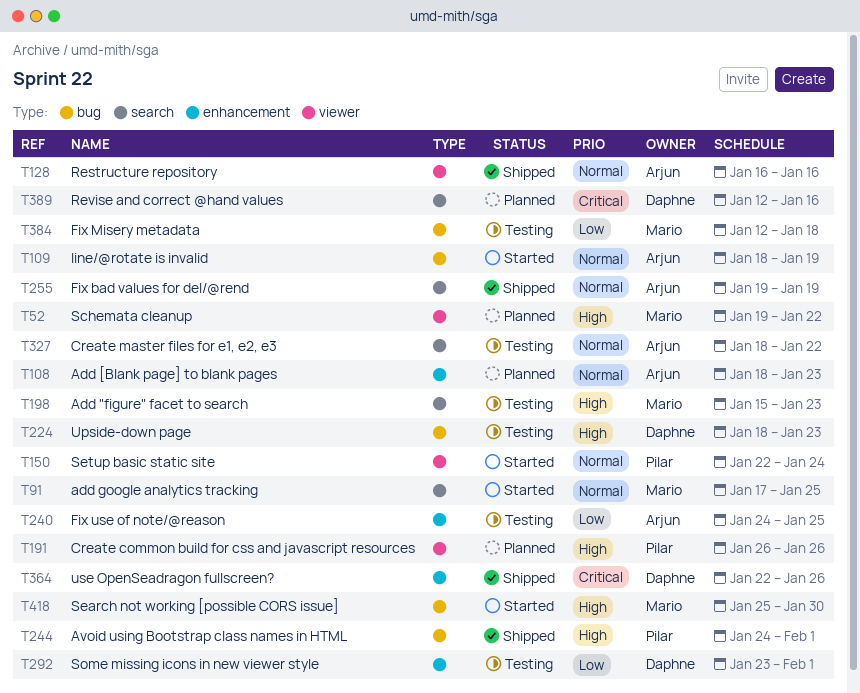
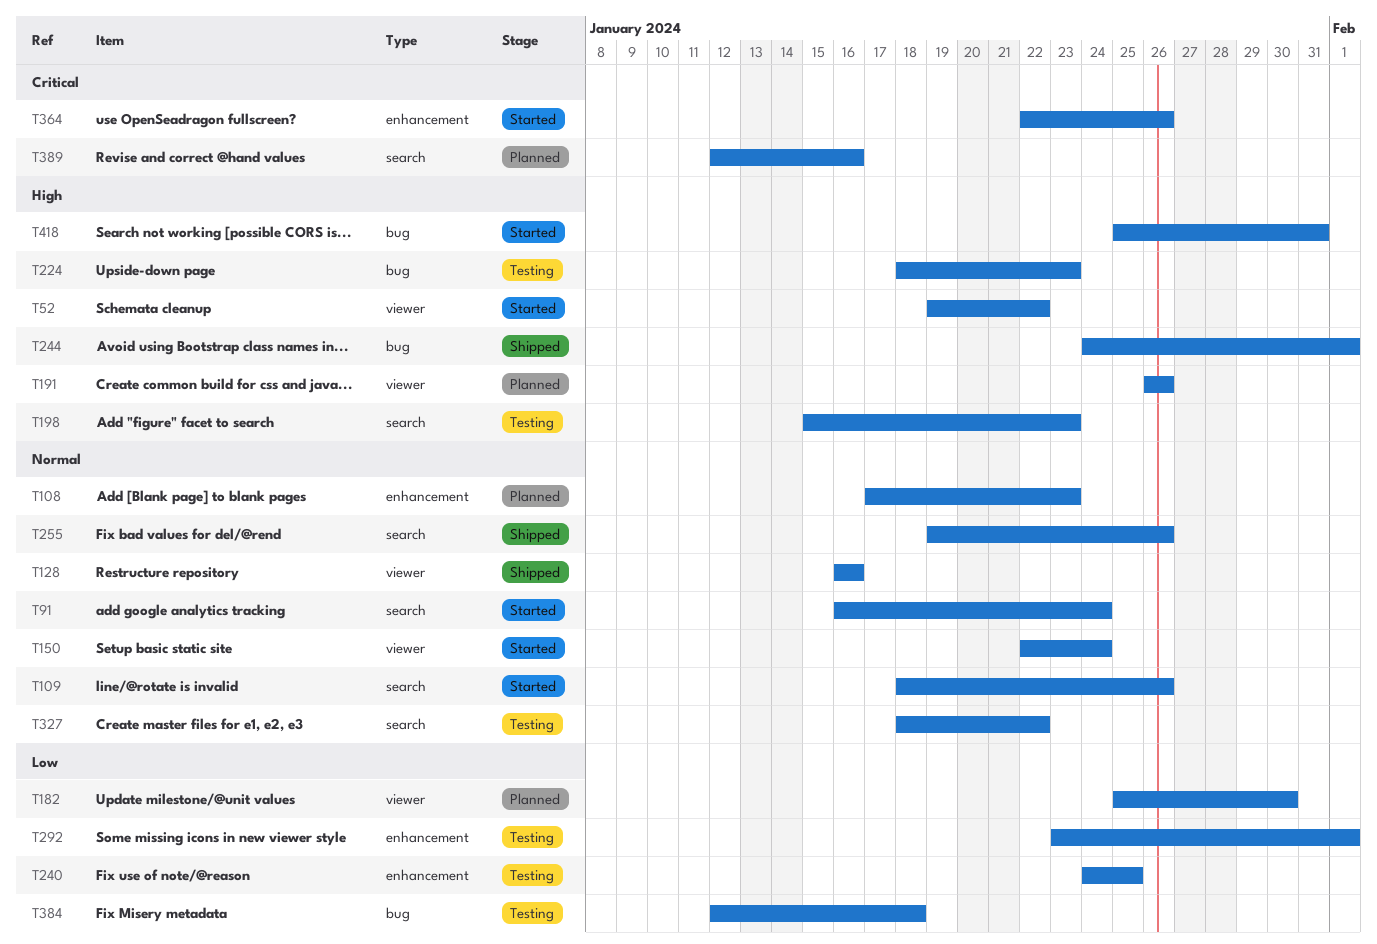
T52, status: Planned -> Started
T91, start: Jan 17 -> Jan 16
T91, due: Jan 25 -> Jan 24
T108, start: Jan 18 -> Jan 17
T109, label: bug -> search
T109, due: Jan 19 -> Jan 26
T182: none -> present
T255, due: Jan 19 -> Jan 26
T364, status: Shipped -> Started
T418, due: Jan 30 -> Jan 31

